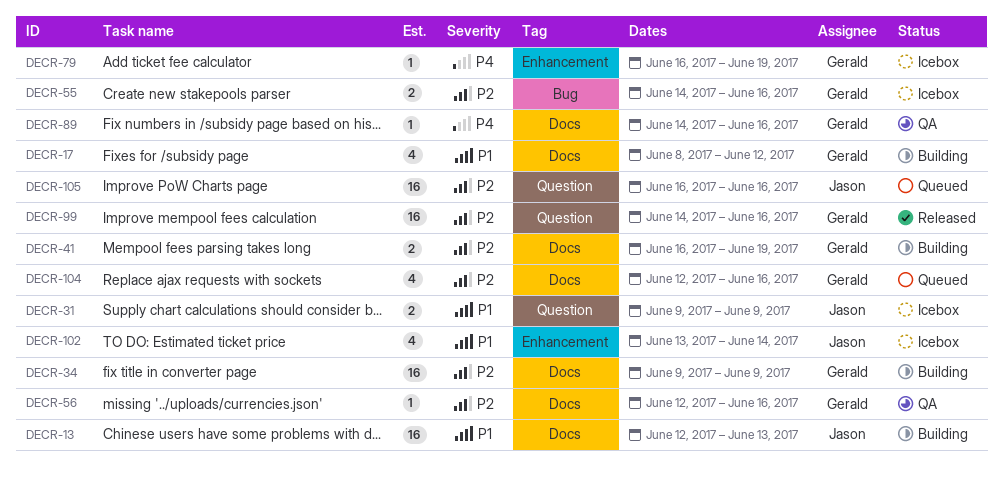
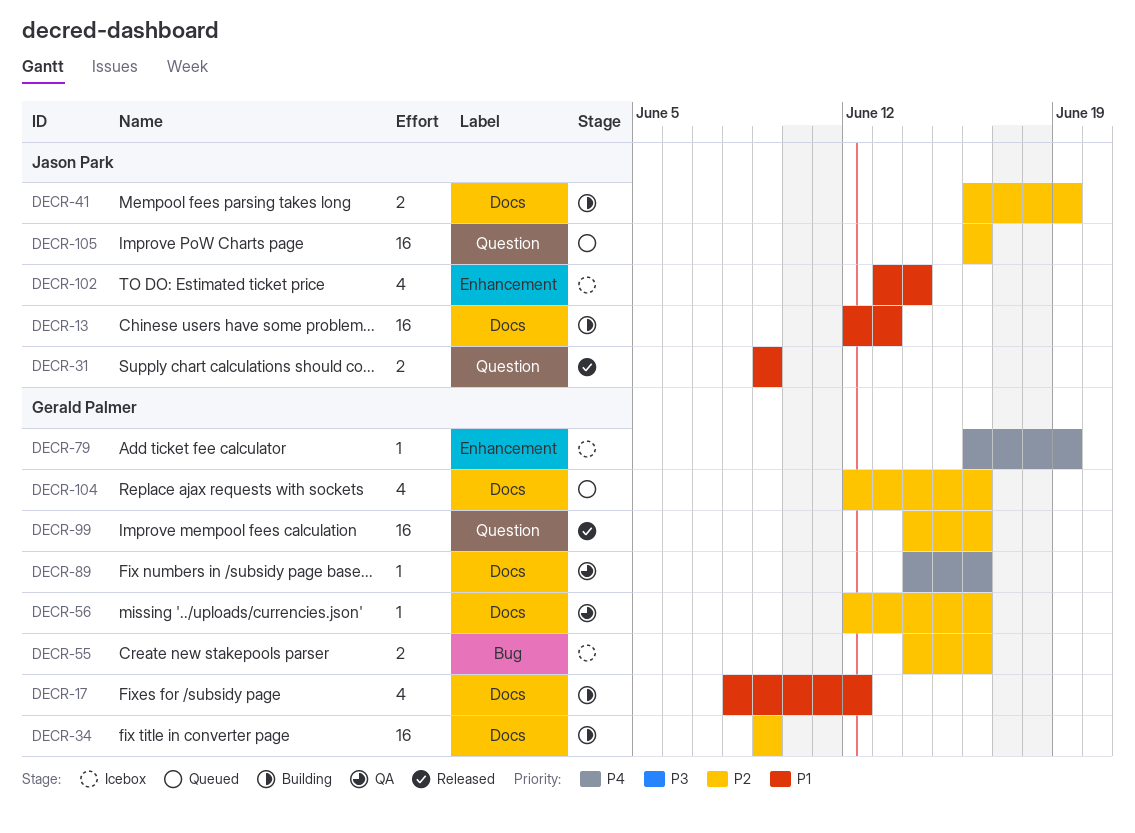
DECR-31, status: Icebox -> Released
DECR-41, owner: Gerald Palmer -> Jason Park

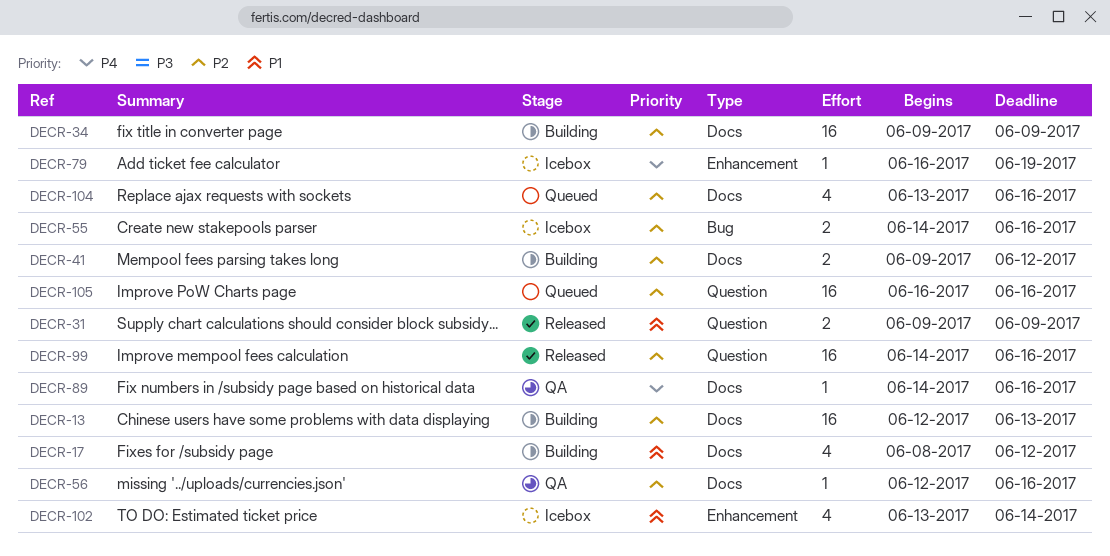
DECR-13, priority: P1 -> P2
DECR-41, start: Jun 16 -> Jun 9
DECR-41, due: Jun 19 -> Jun 12
DECR-104, start: Jun 12 -> Jun 13

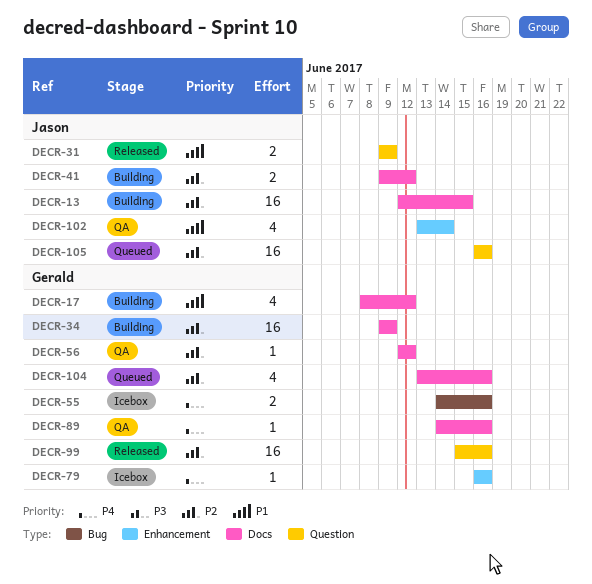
DECR-13, due: Jun 13 -> Jun 15
DECR-55, priority: P2 -> P4
DECR-56, due: Jun 16 -> Jun 12
DECR-79, due: Jun 19 -> Jun 16
DECR-99, start: Jun 14 -> Jun 15
DECR-102, status: Icebox -> QA

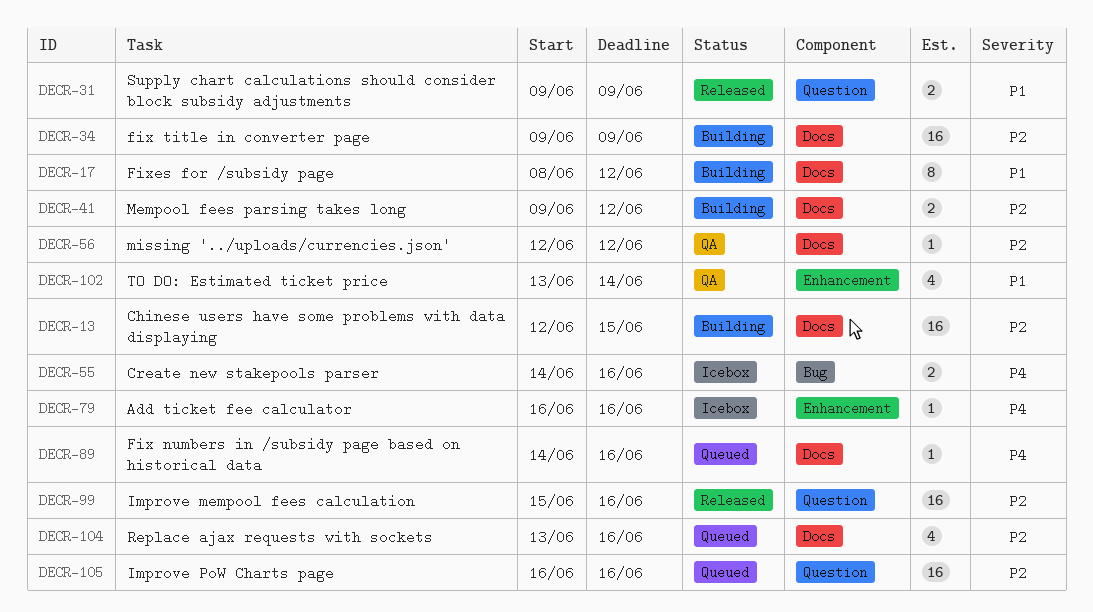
DECR-17, estimate: 4 -> 8
DECR-89, status: QA -> Queued

